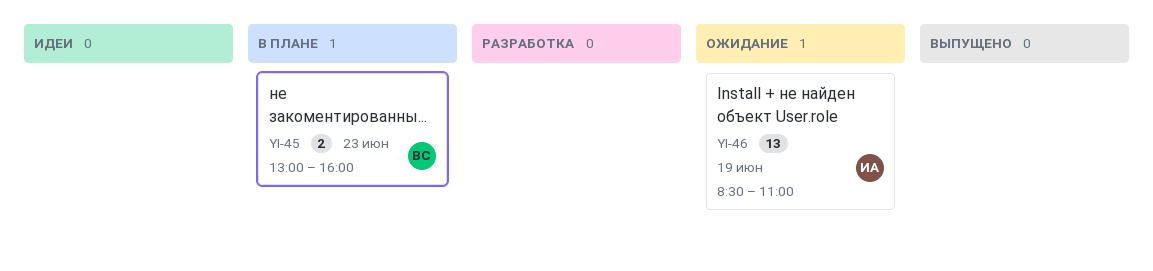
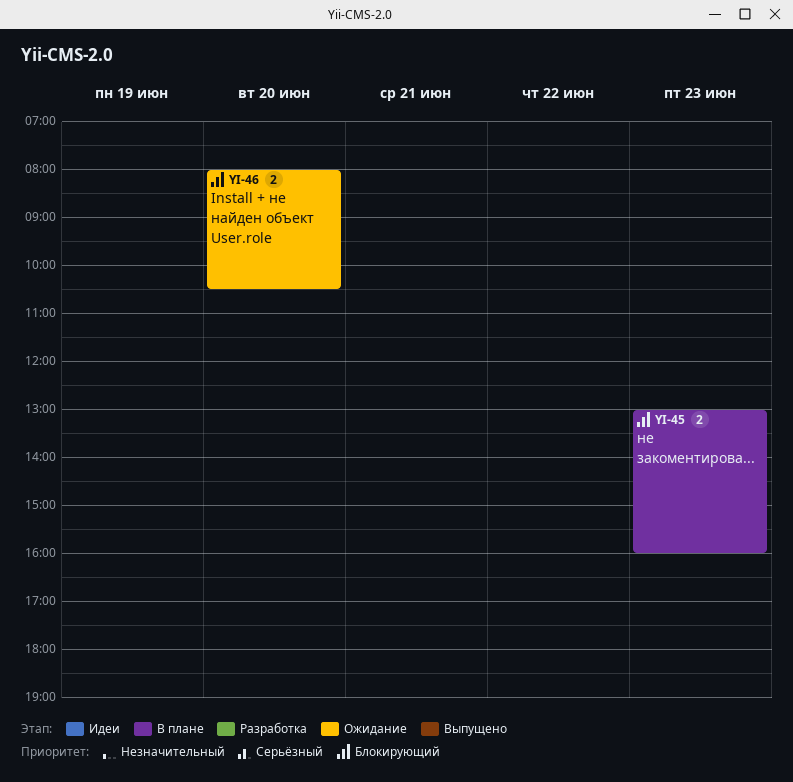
YI-46, estimate: 13 -> 2
YI-46, day: Jun 19 -> Jun 20
YI-46, begins: 08:30 -> 08:00
YI-46, ends: 11:00 -> 10:30

